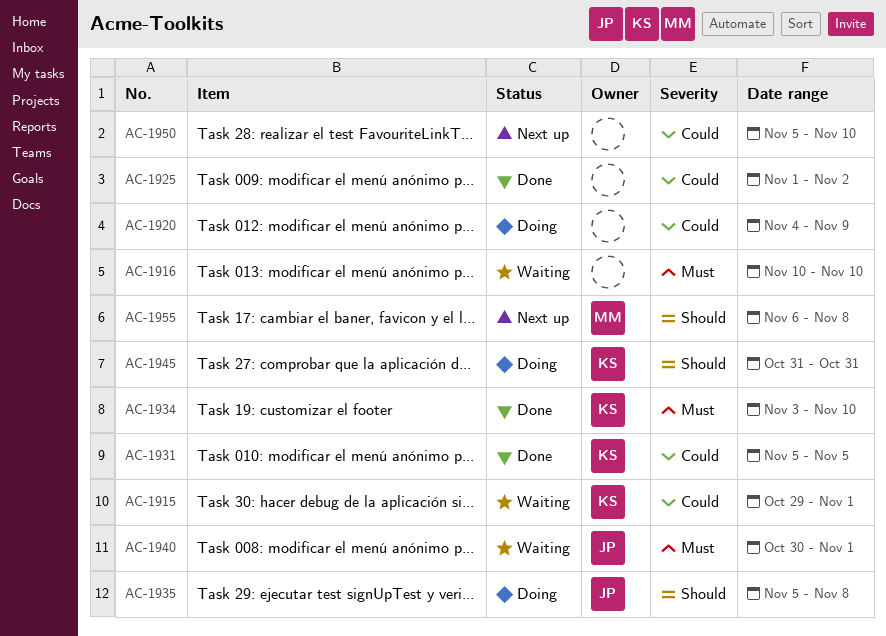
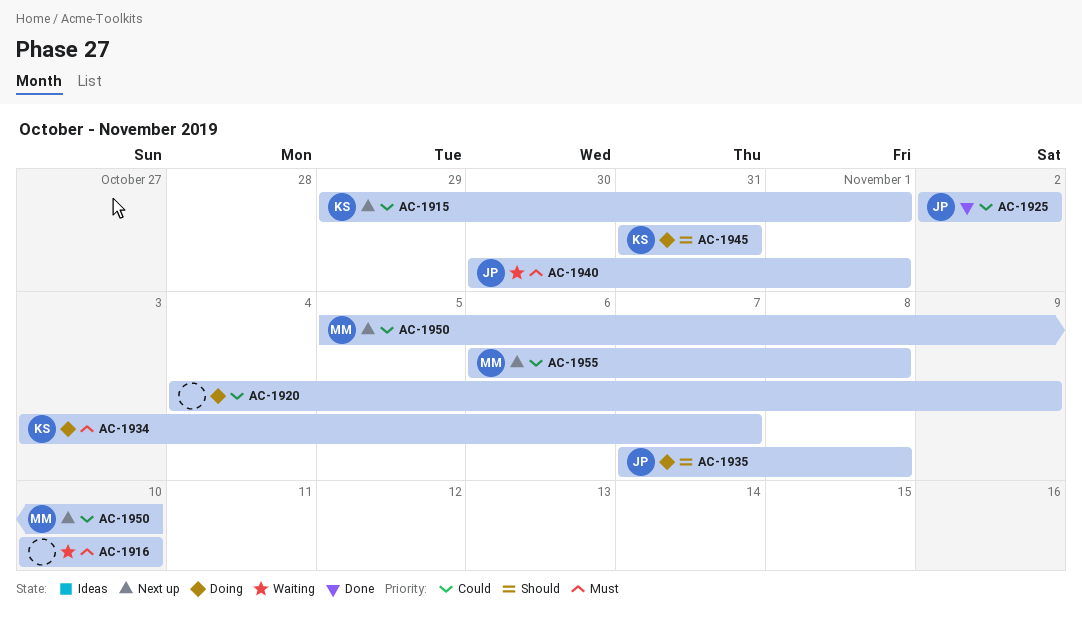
AC-1915, status: Waiting -> Next up
AC-1925, owner: none -> JP
AC-1925, start: Nov 1 -> Nov 2
AC-1931: present -> none
AC-1934, status: Done -> Doing
AC-1934, due: Nov 10 -> Nov 7
AC-1935, start: Nov 5 -> Nov 7
AC-1950, owner: none -> MM
AC-1955, priority: Should -> Could

